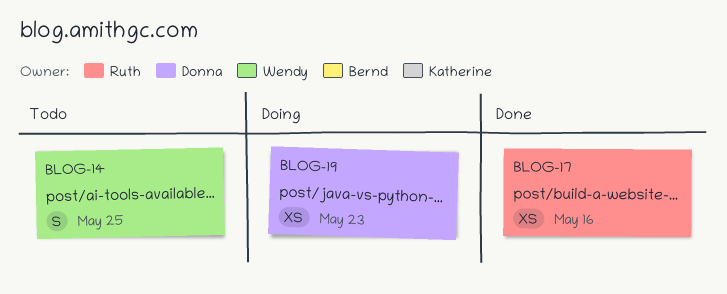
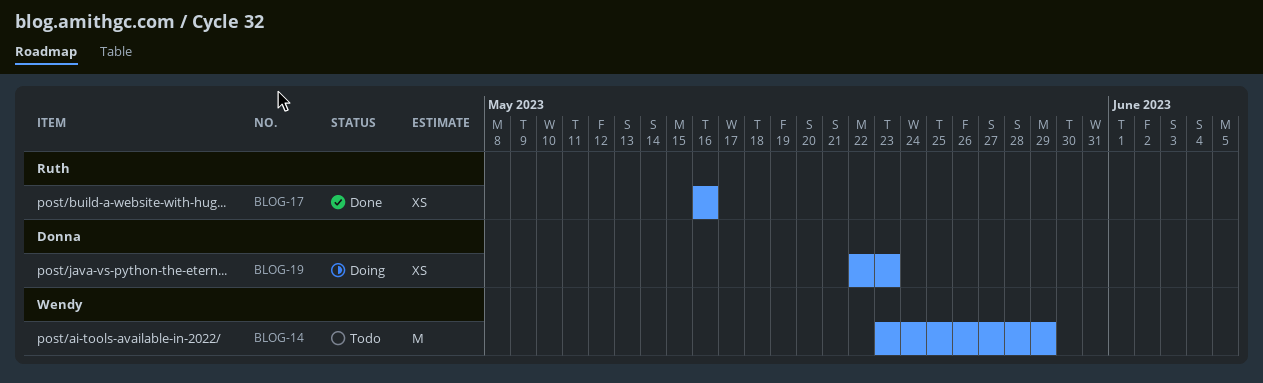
BLOG-14, estimate: S -> M
BLOG-14, due: May 25 -> May 29

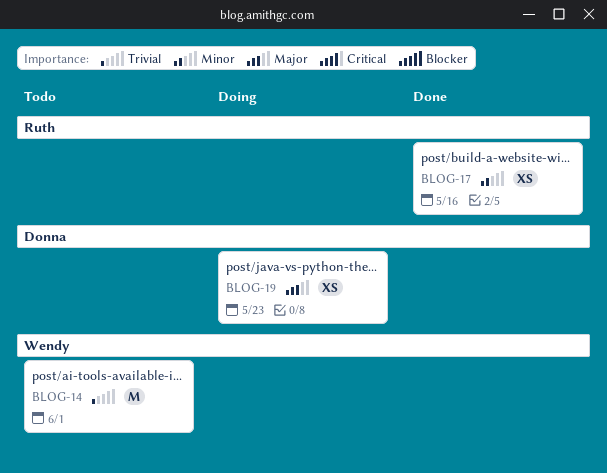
BLOG-14, due: May 29 -> Jun 1

